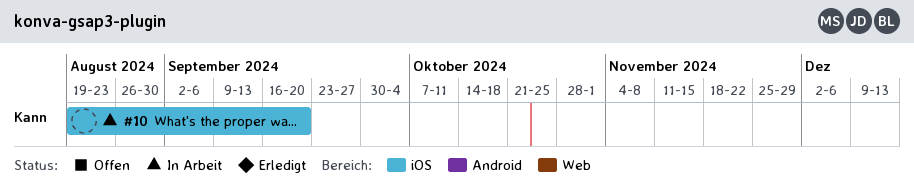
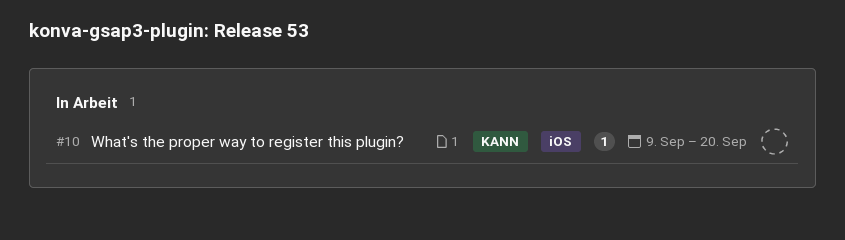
#10, start: Aug 19 -> Sep 9

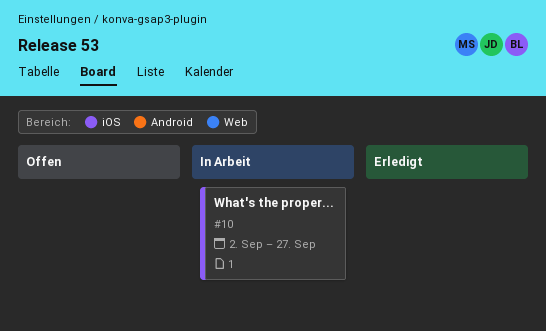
#10, start: Sep 9 -> Sep 2
#10, due: Sep 20 -> Sep 27

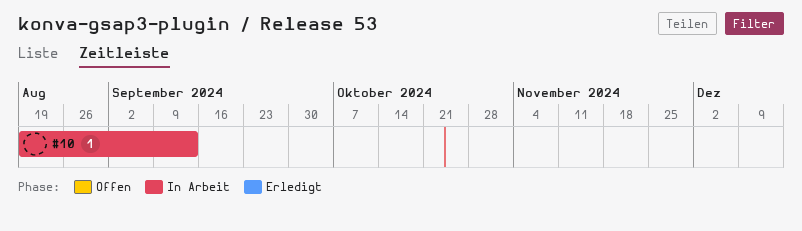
#10, start: Sep 2 -> Aug 19
#10, due: Sep 27 -> Sep 13

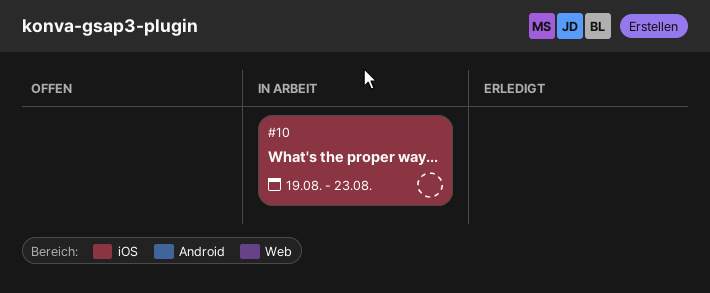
#10, due: Sep 13 -> Aug 23

